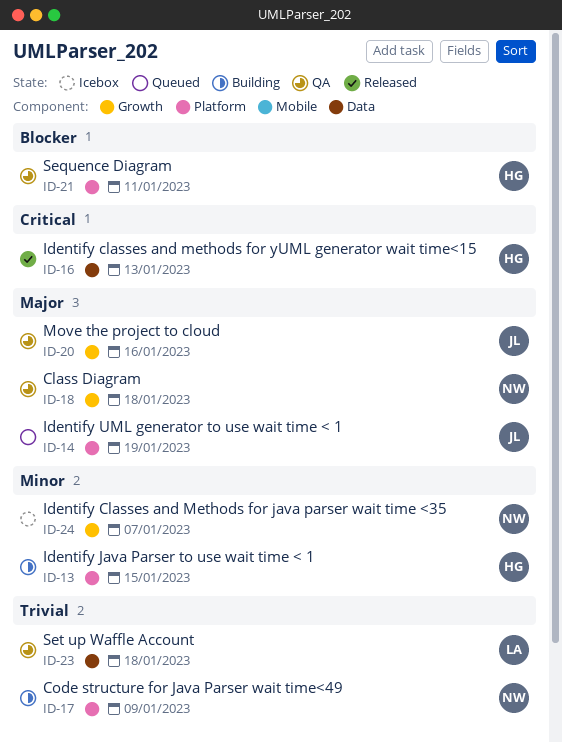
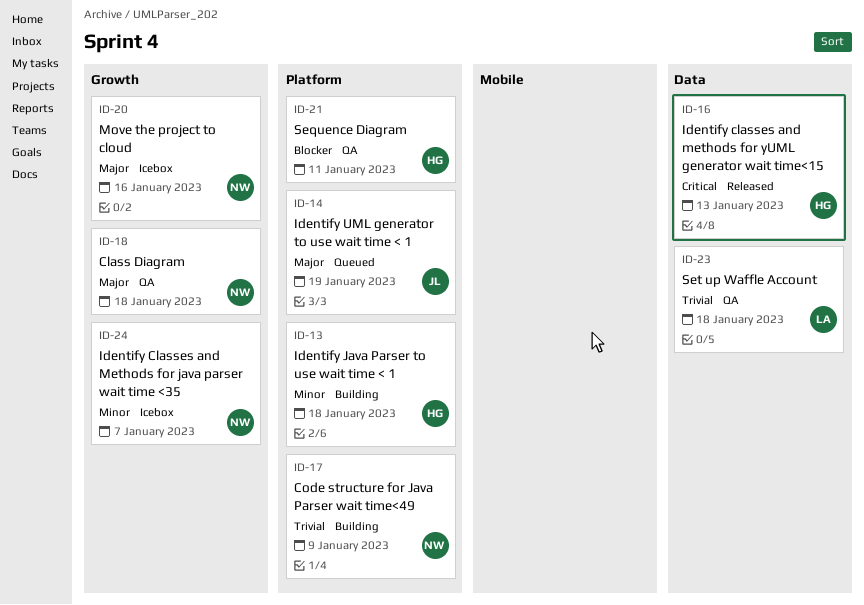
ID-13, due: Jan 15 -> Jan 18
ID-20, status: QA -> Icebox
ID-20, owner: JL -> NW

